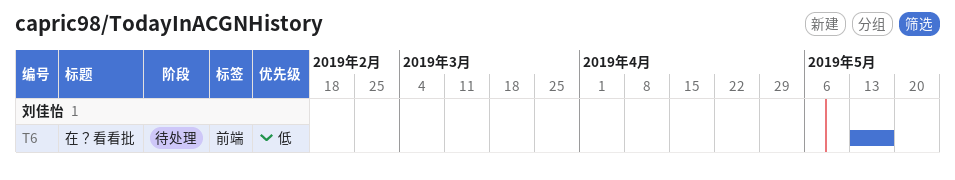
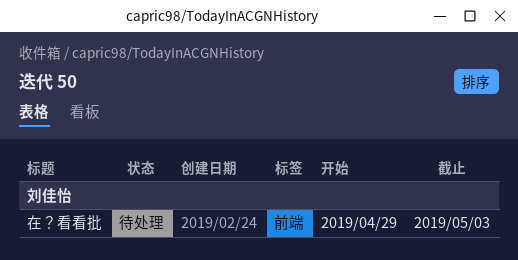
在？看看批, start: May 13 -> Apr 29
在？看看批, due: May 17 -> May 3

